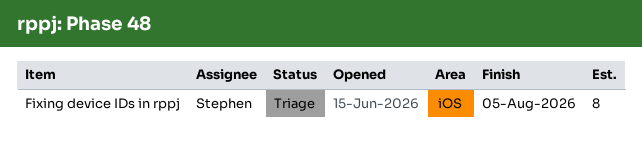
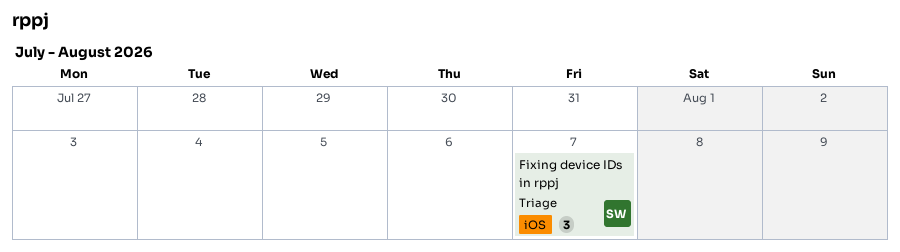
Fixing device IDs in rppj, estimate: 8 -> 3
Fixing device IDs in rppj, due: Aug 5 -> Aug 7

